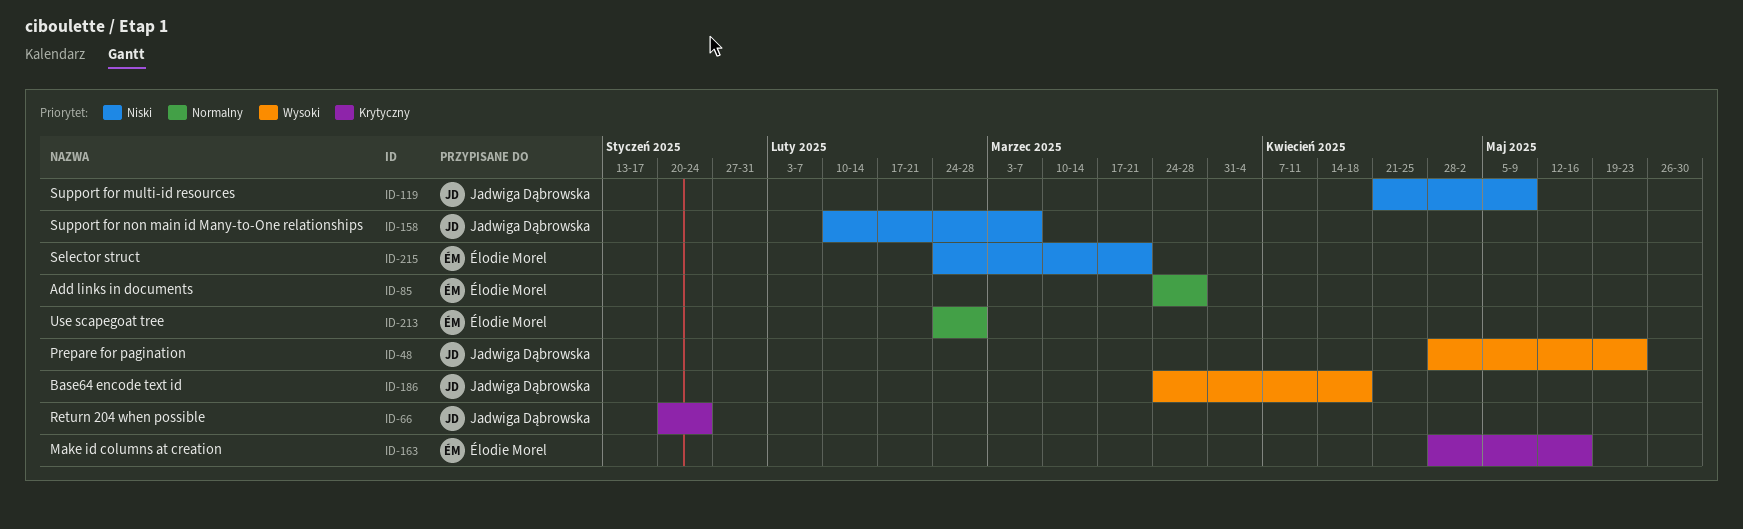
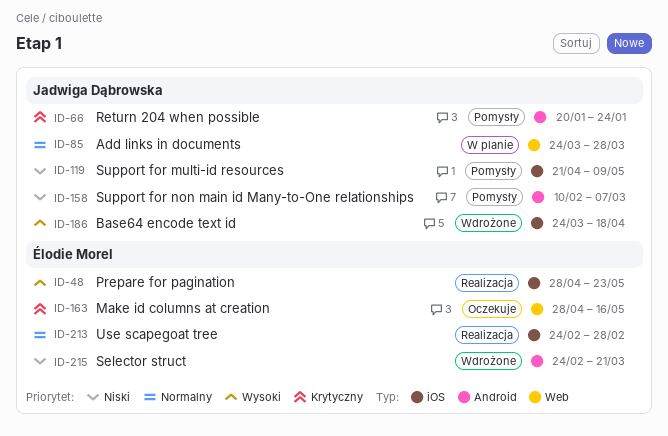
ID-48, owner: Jadwiga Dąbrowska -> Élodie Morel
ID-85, owner: Élodie Morel -> Jadwiga Dąbrowska

